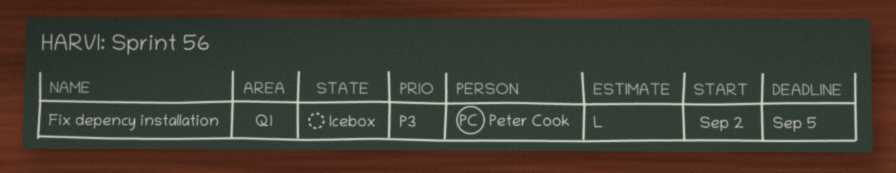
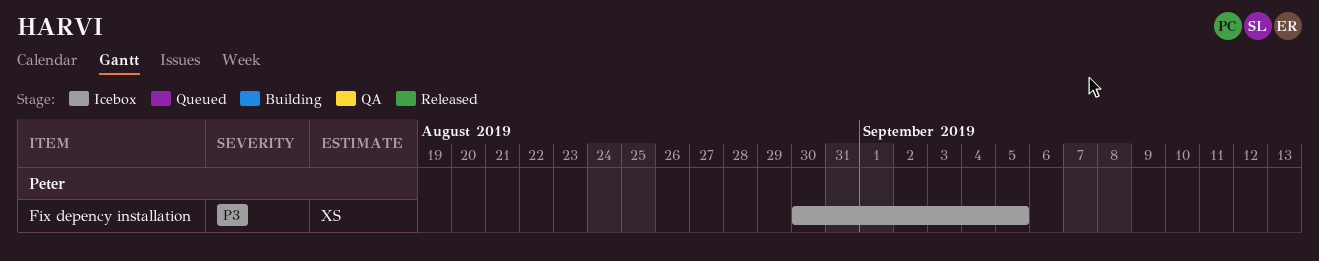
Fix depency installation, estimate: L -> XS
Fix depency installation, start: Sep 2 -> Aug 30

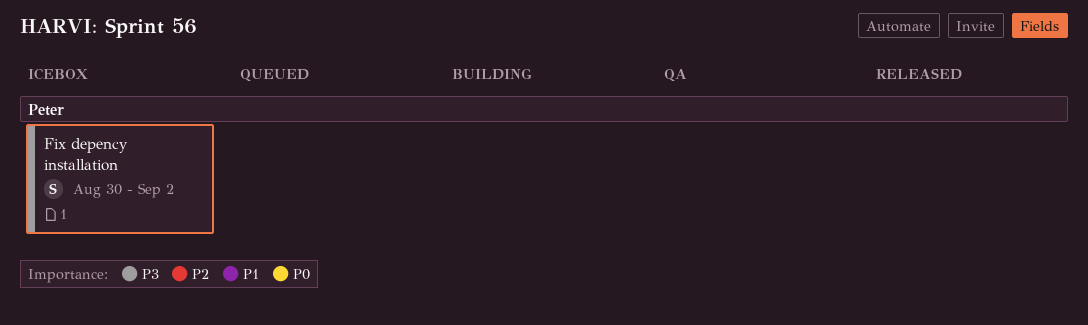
Fix depency installation, estimate: XS -> S
Fix depency installation, due: Sep 5 -> Sep 2

